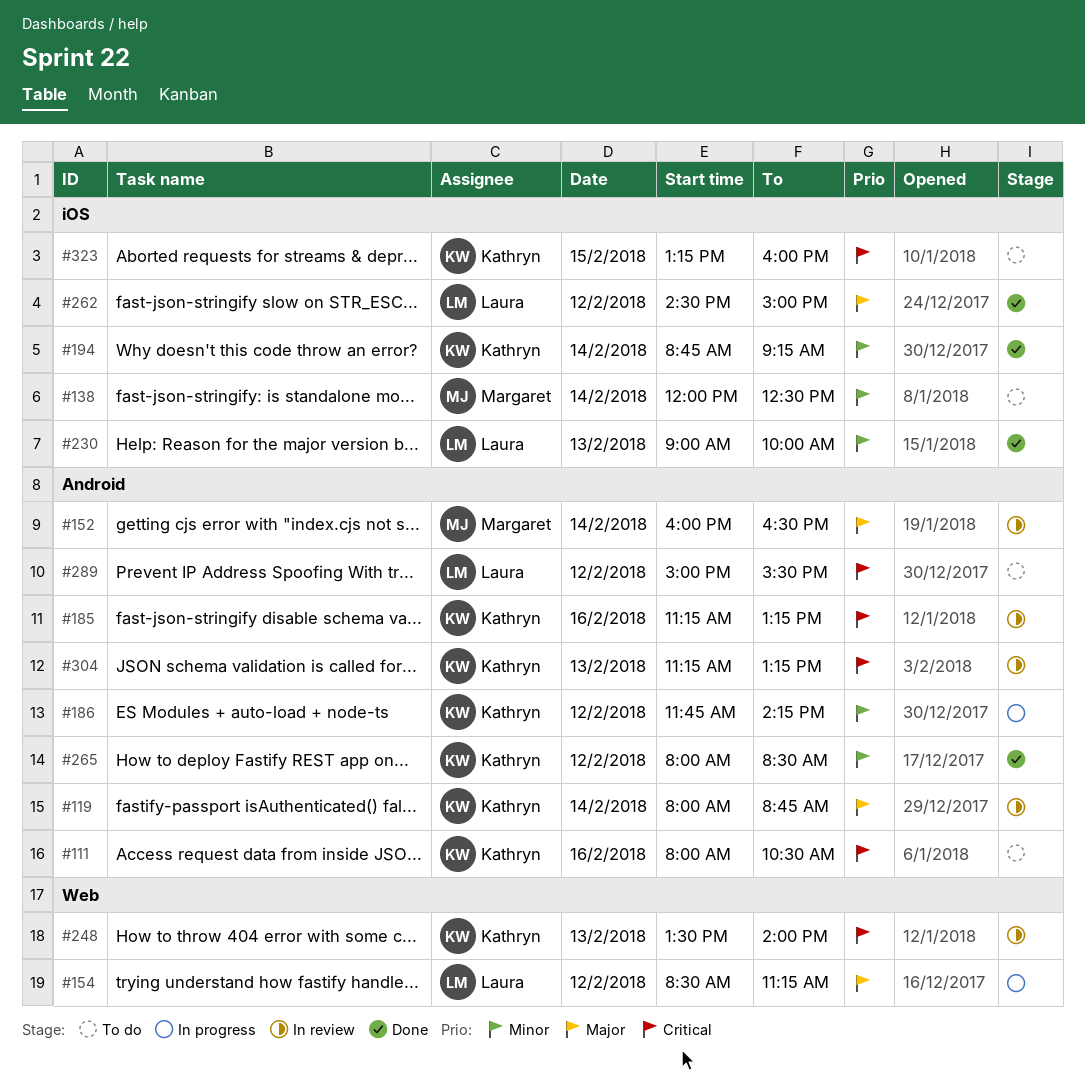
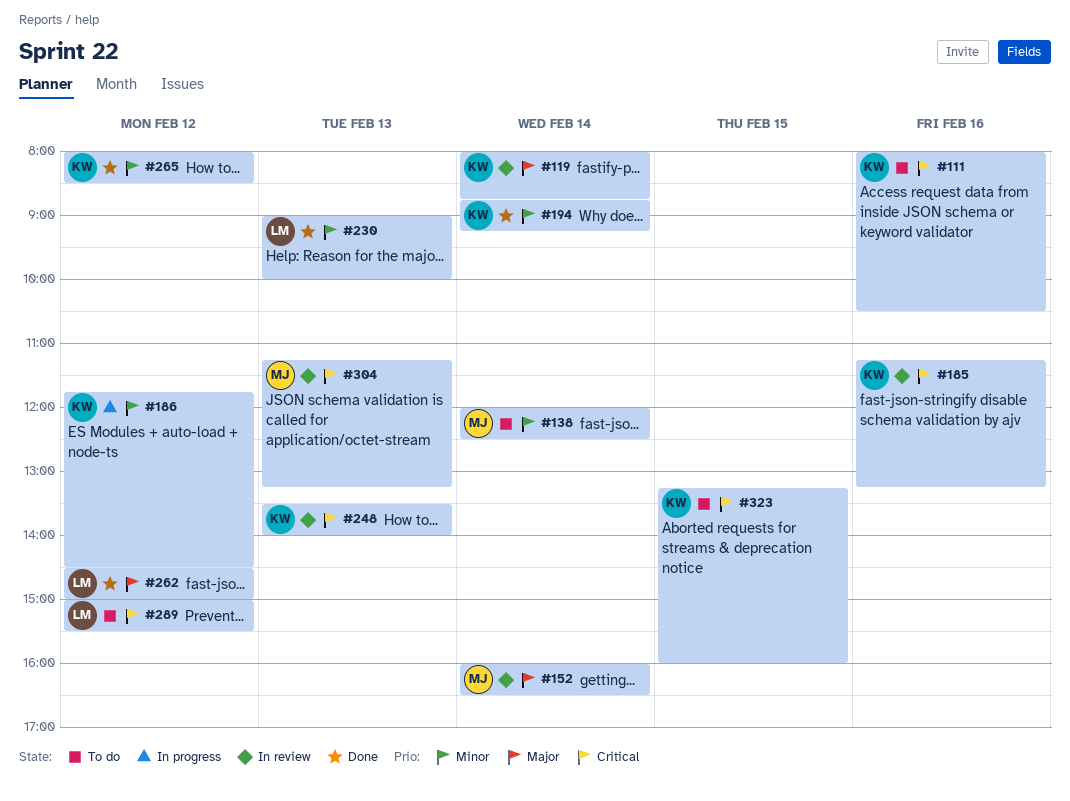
#154: present -> none
#186, ends: 14:15 -> 14:30
#304, owner: Kathryn -> Margaret

